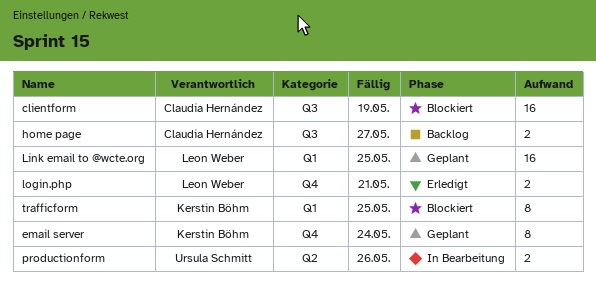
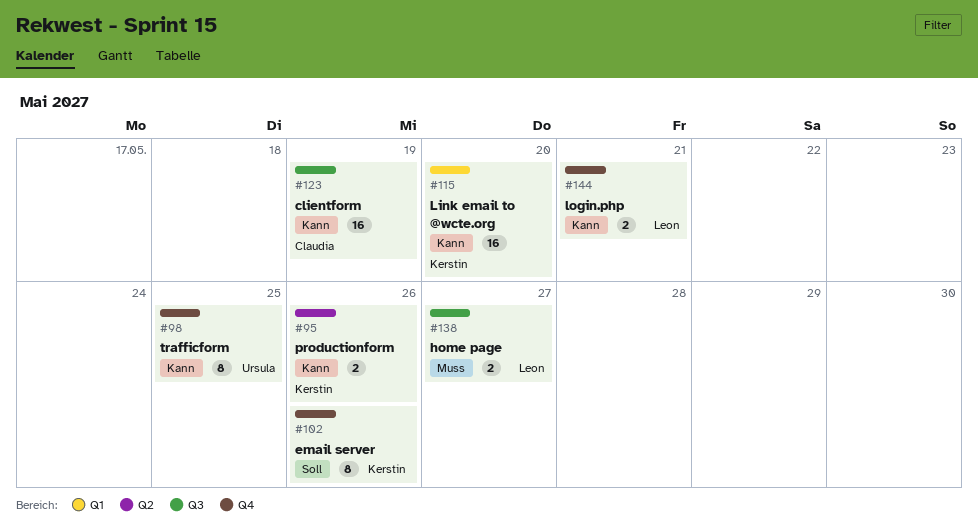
email server, due: May 24 -> May 26
home page, owner: Claudia Hernández -> Leon Weber
Link email to @wcte.org, owner: Leon Weber -> Kerstin Böhm
Link email to @wcte.org, due: May 25 -> May 20
productionform, owner: Ursula Schmitt -> Kerstin Böhm
trafficform, owner: Kerstin Böhm -> Ursula Schmitt
trafficform, label: Q1 -> Q4

